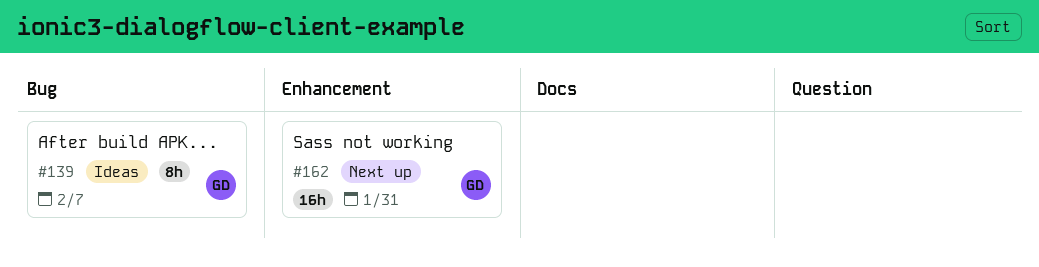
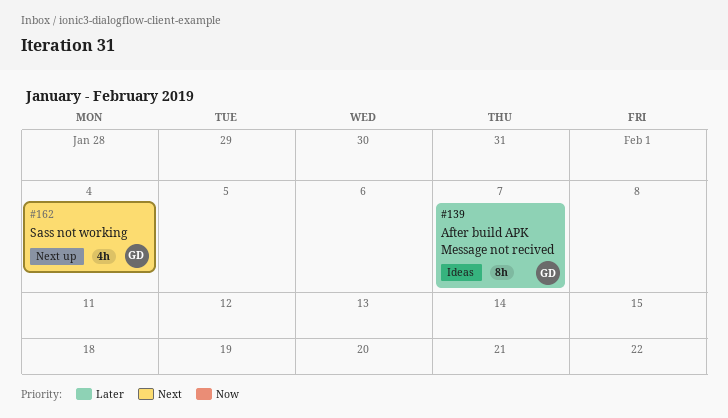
#162, estimate: 16h -> 4h
#162, due: Jan 31 -> Feb 4

